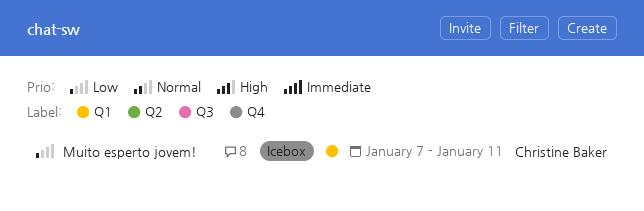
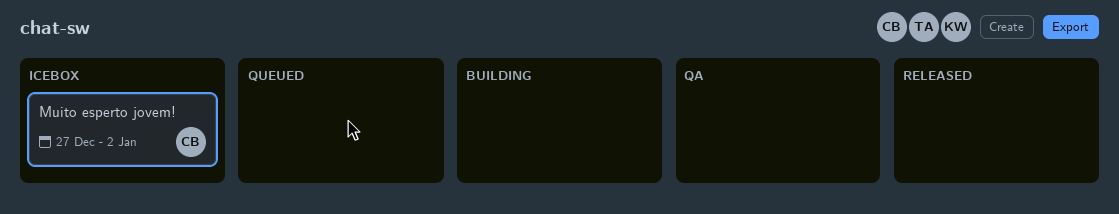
Muito esperto jovem!, start: Jan 7 -> Dec 27
Muito esperto jovem!, due: Jan 11 -> Jan 2

